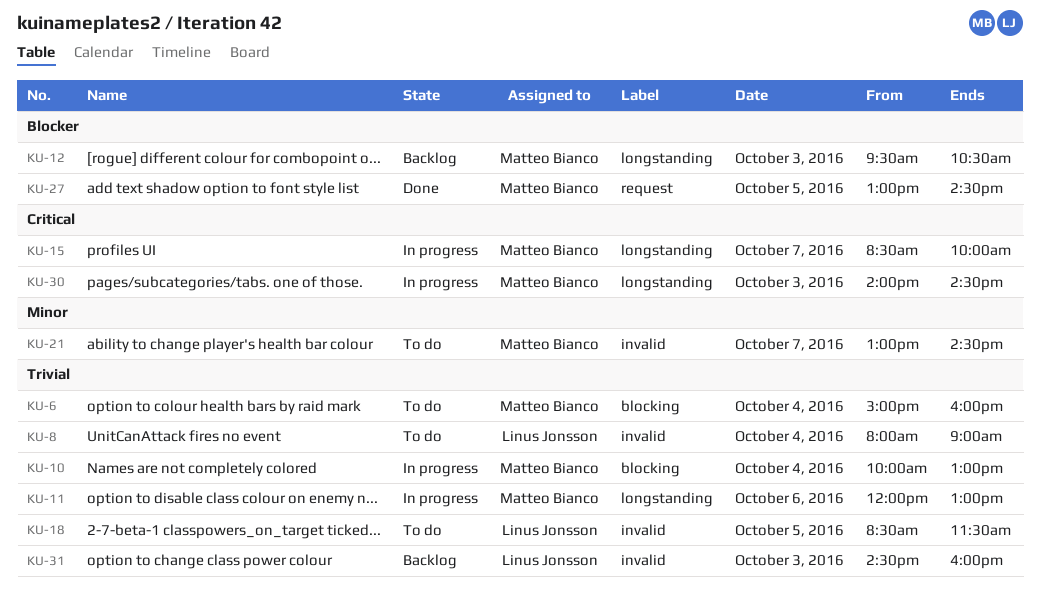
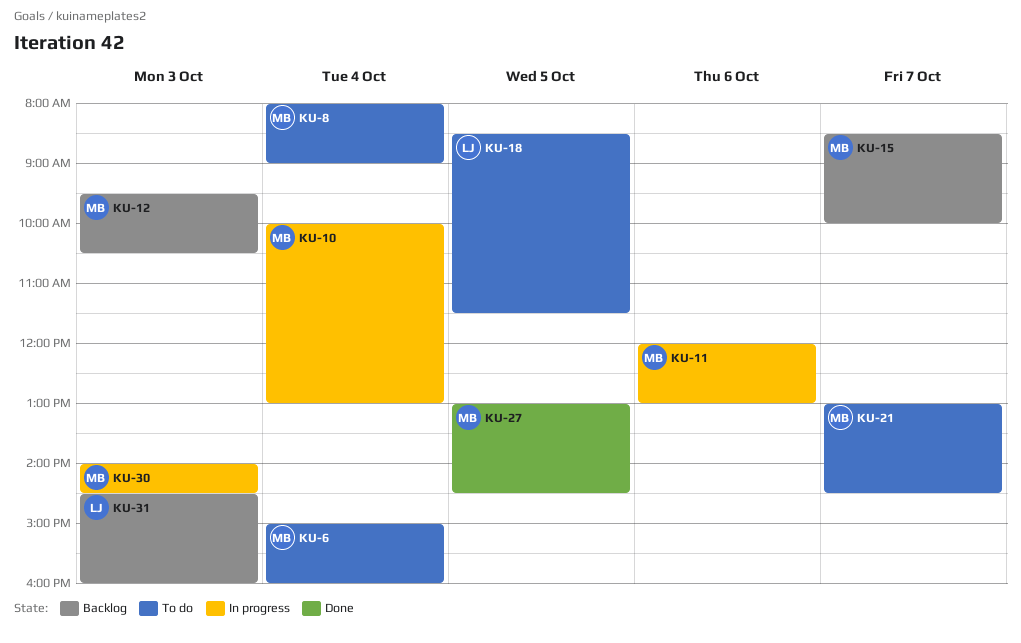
KU-8, owner: Linus Jonsson -> Matteo Bianco
KU-15, status: In progress -> Backlog

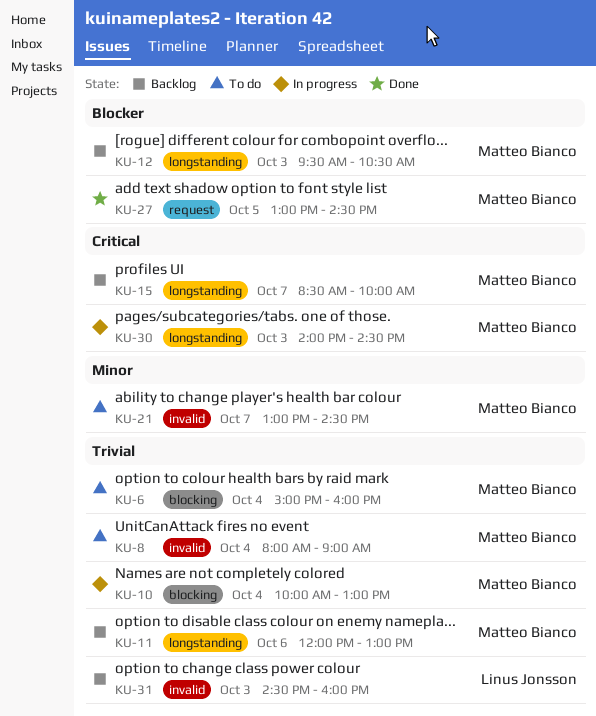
KU-11, status: In progress -> Backlog
KU-18: present -> none

